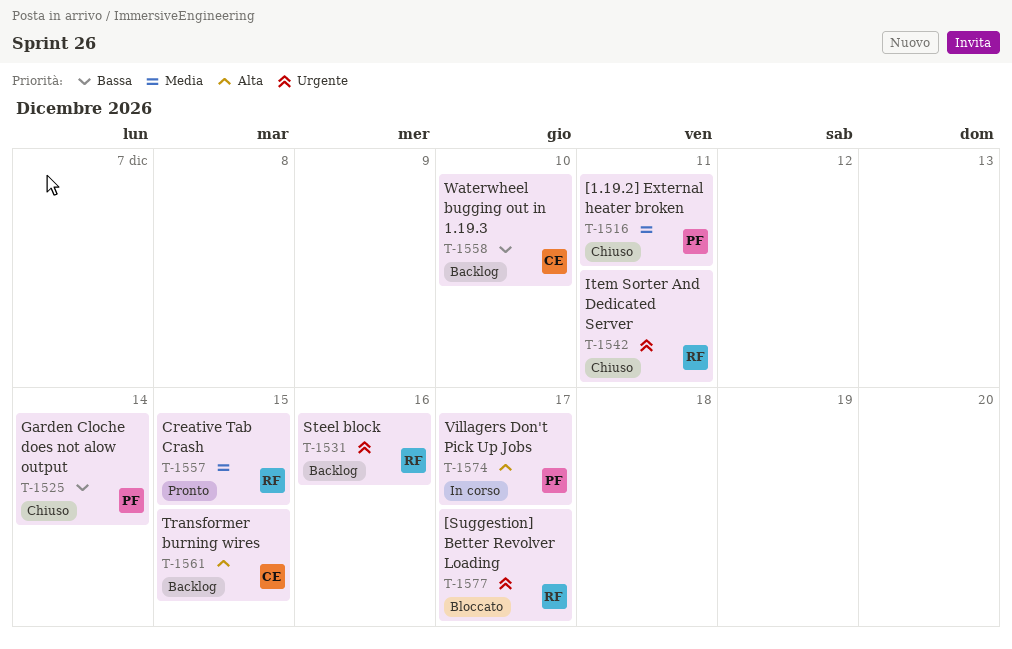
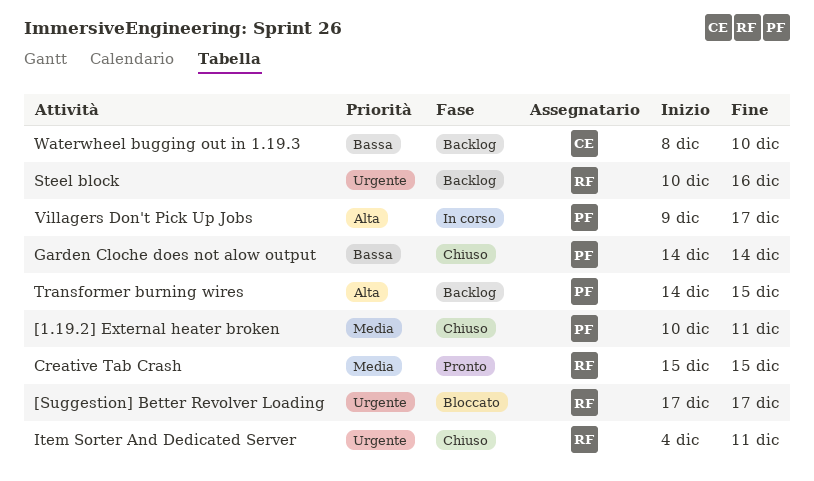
Transformer burning wires, owner: CE -> PF

